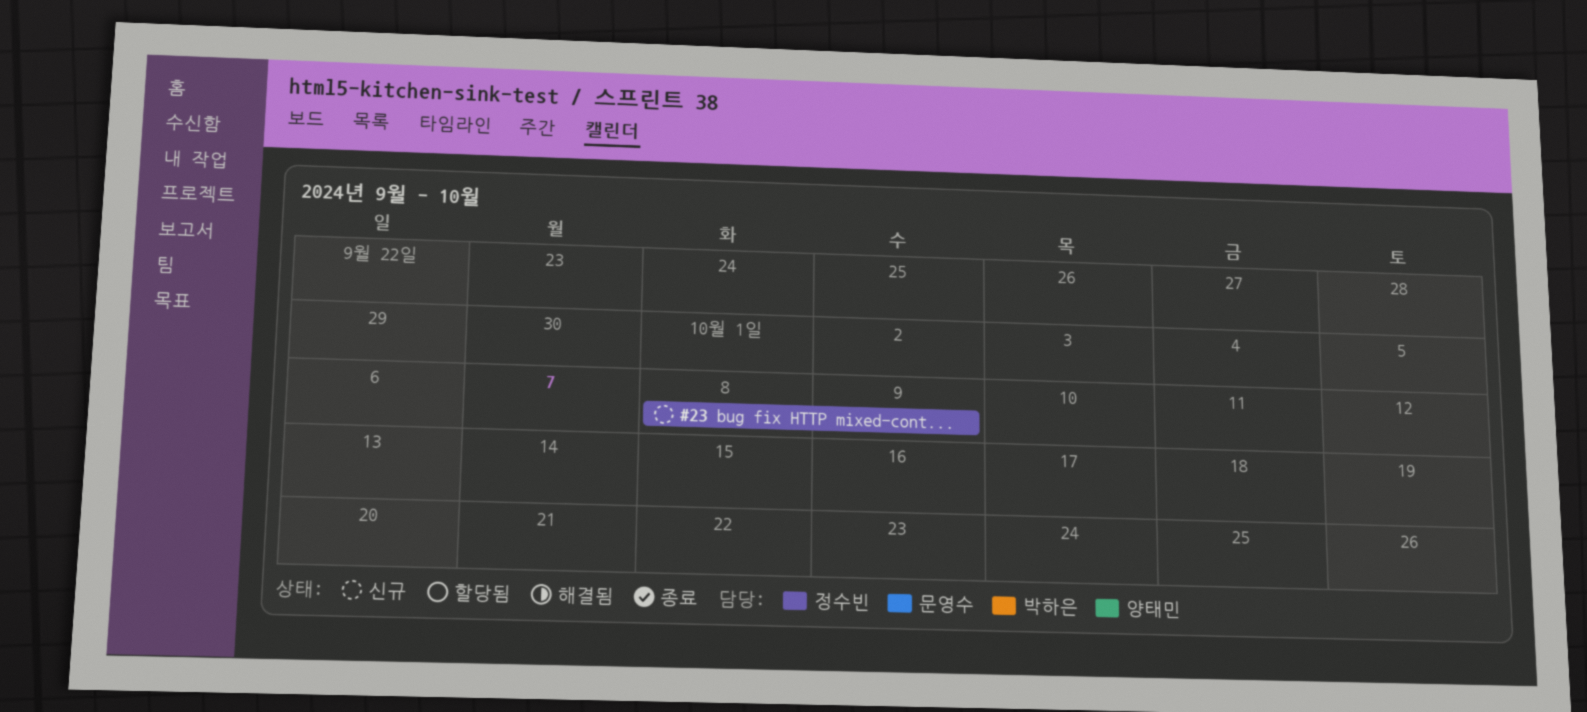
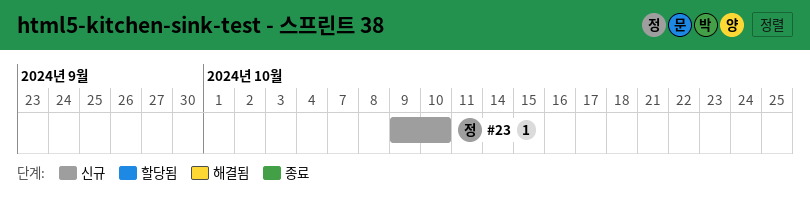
#23, start: Oct 8 -> Oct 9
#23, due: Oct 9 -> Oct 10

